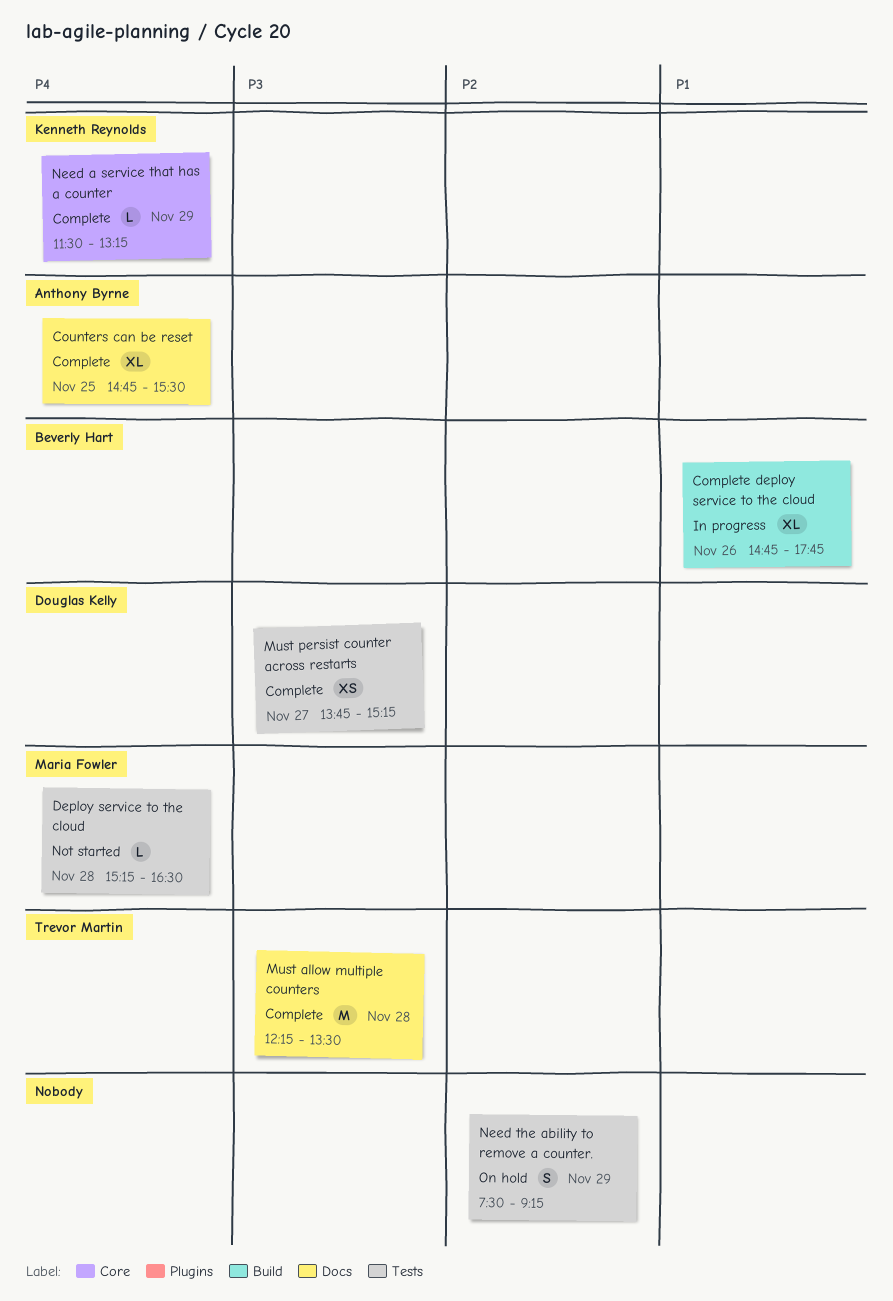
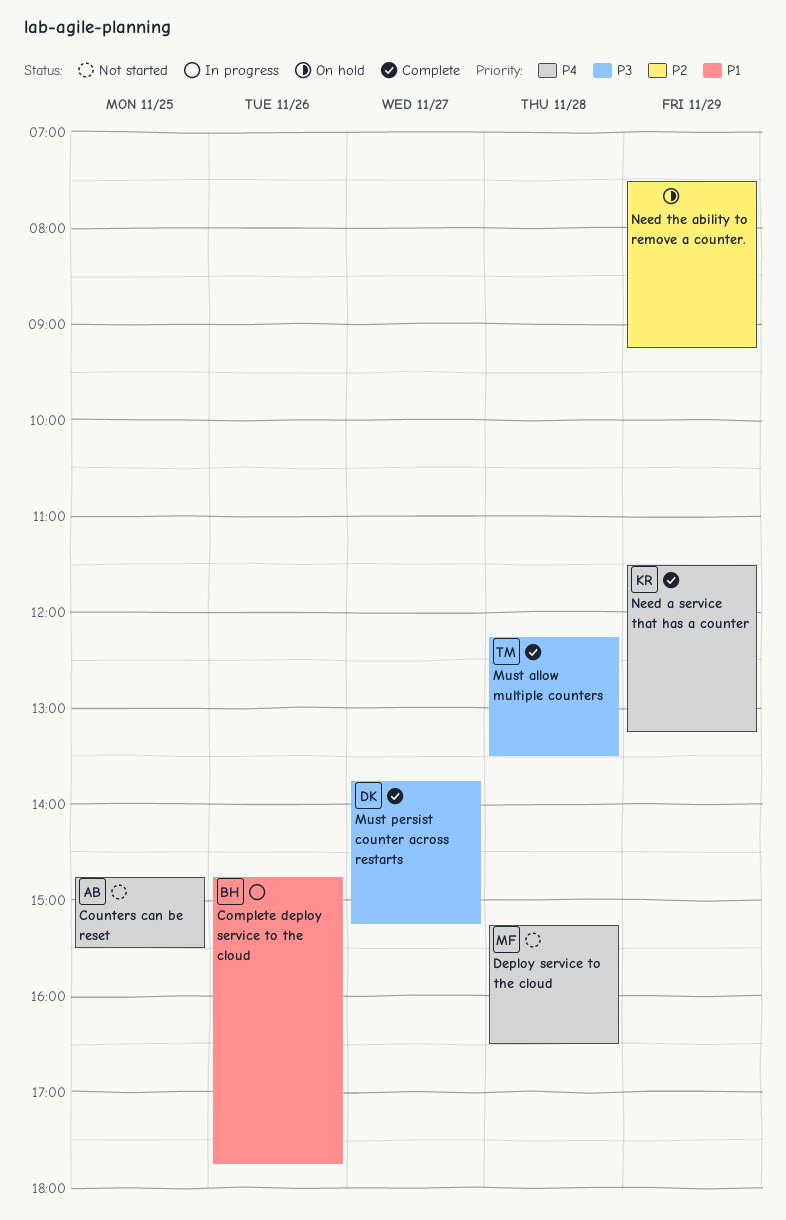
Counters can be reset, status: Complete -> Not started

